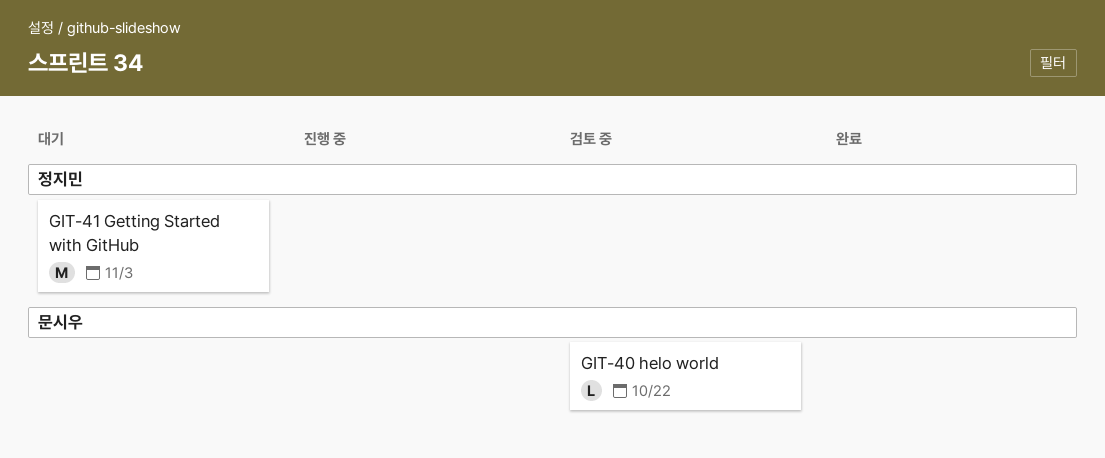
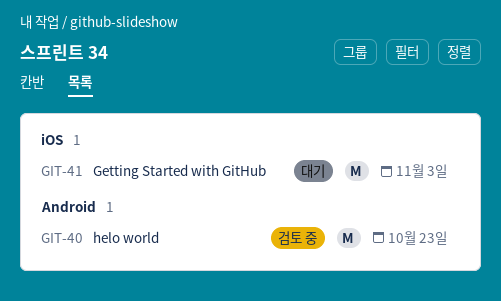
GIT-40, estimate: L -> M
GIT-40, due: Oct 22 -> Oct 23

